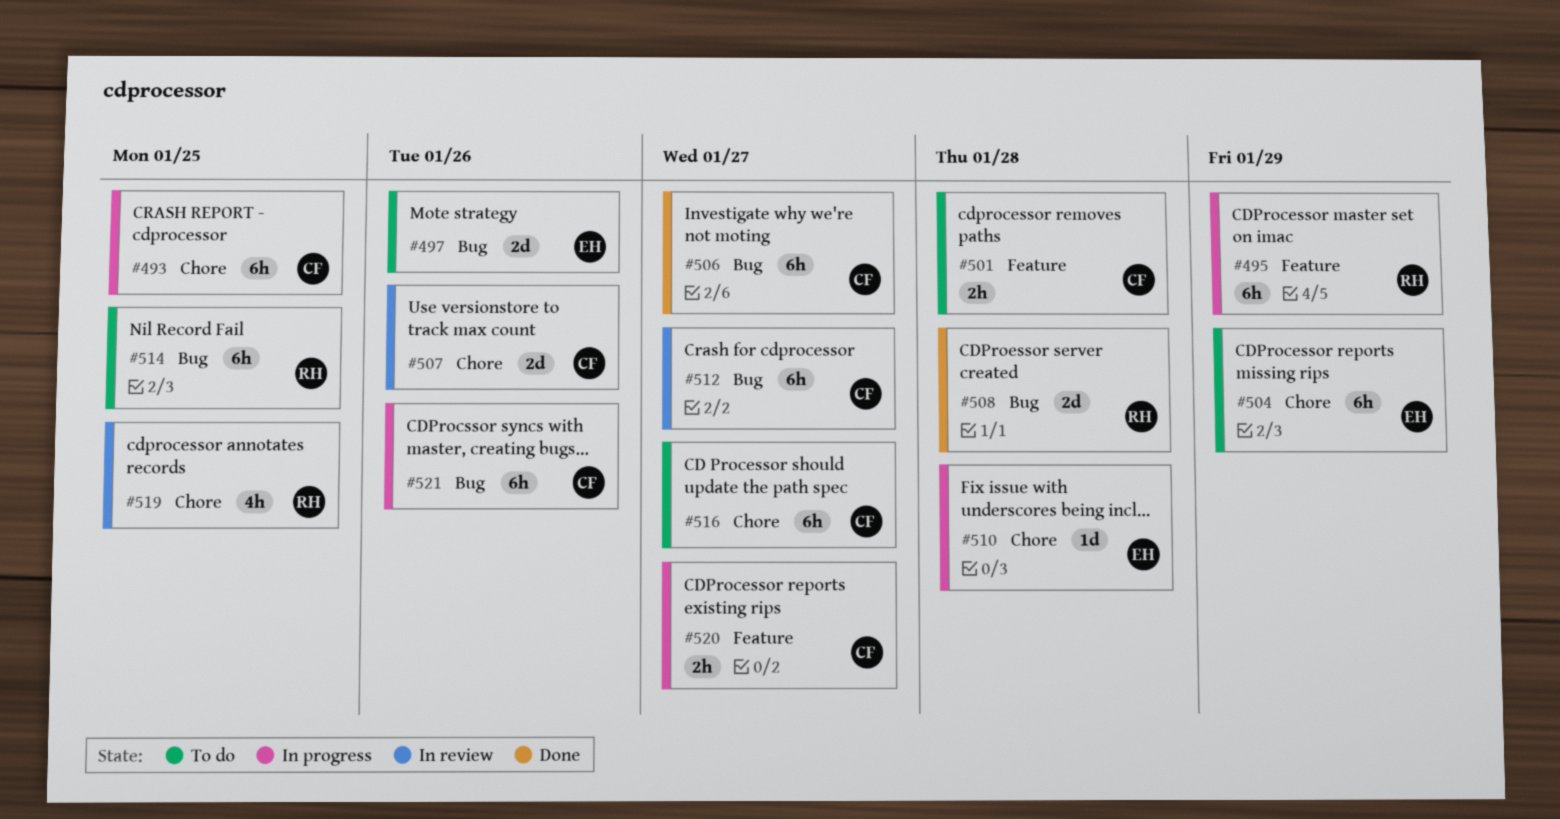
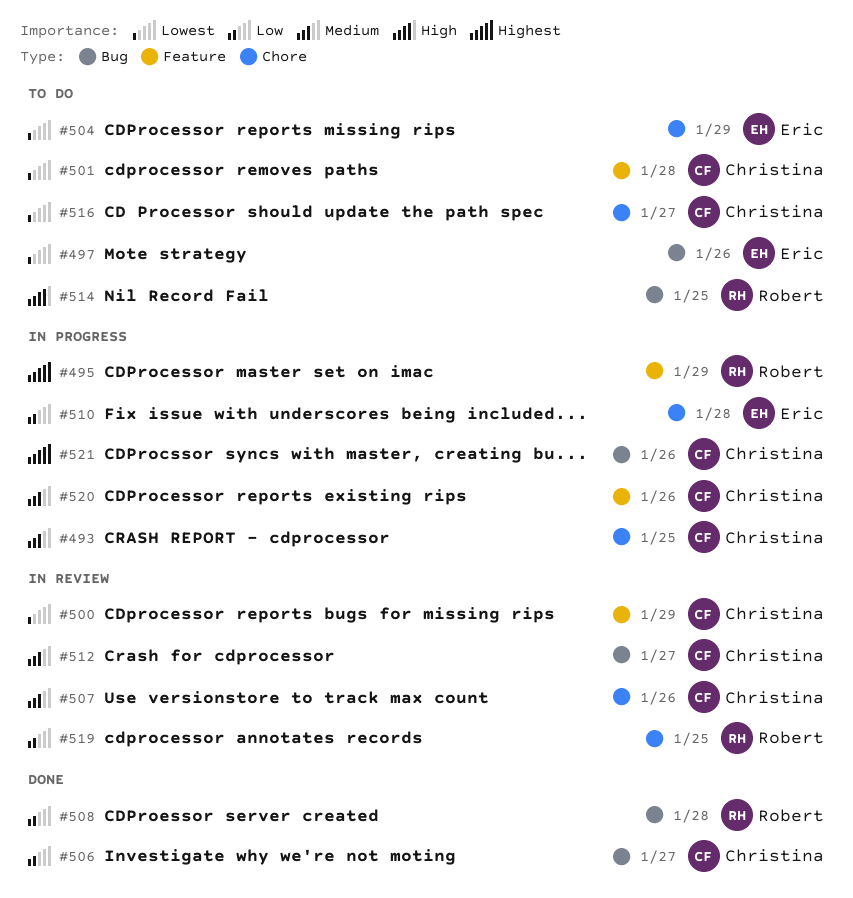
#500: none -> present
#520, due: Jan 27 -> Jan 26

